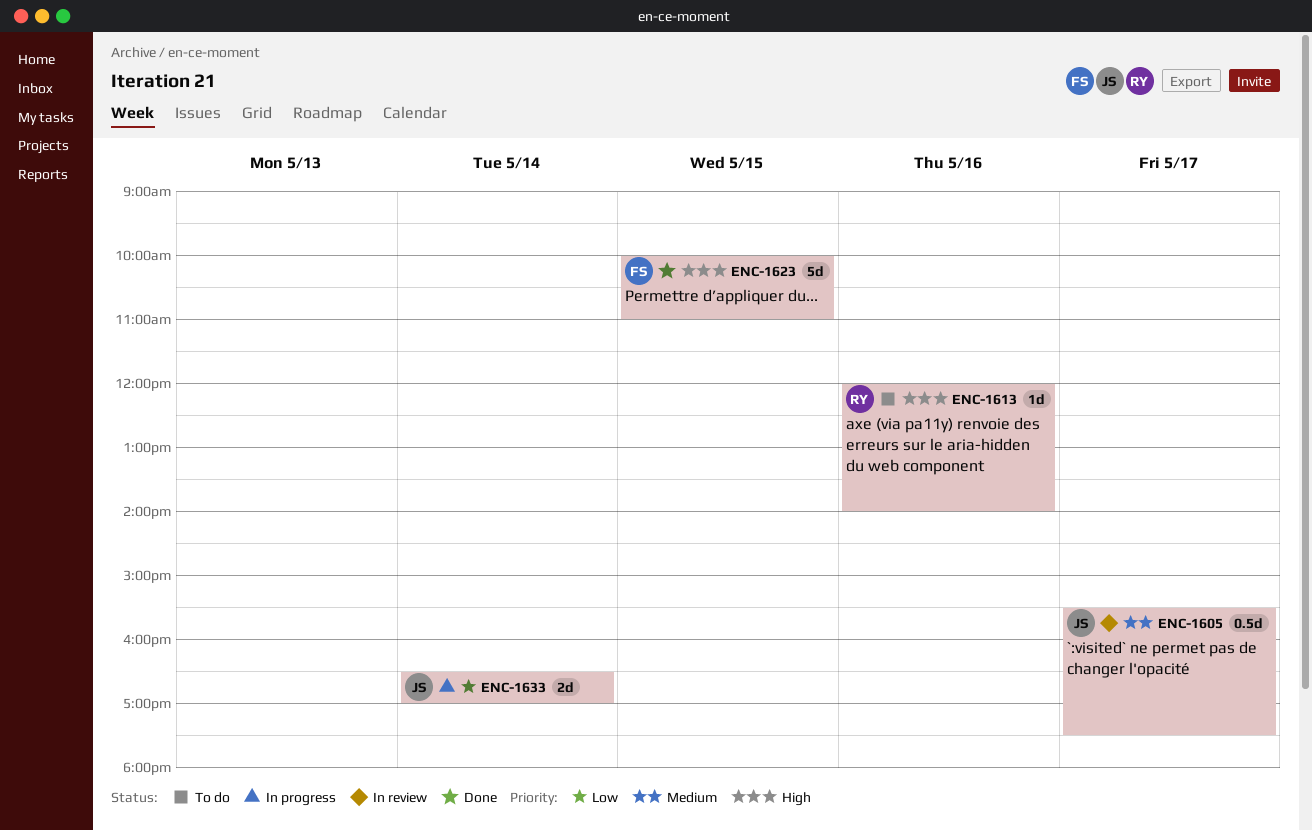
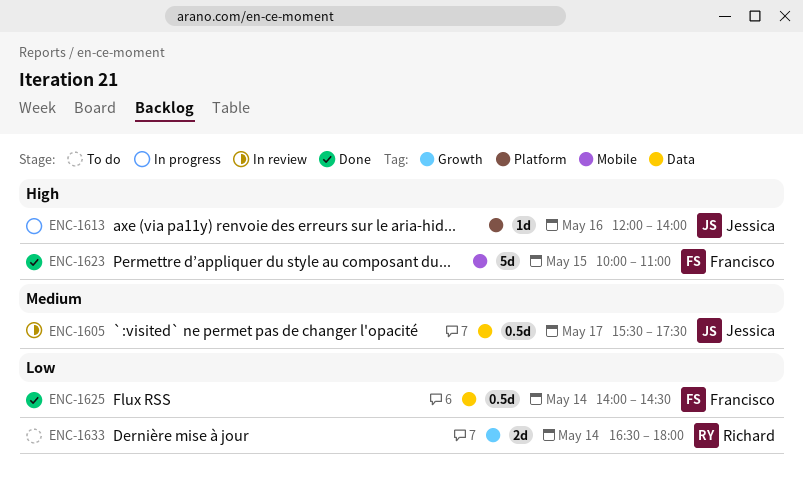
ENC-1613, status: To do -> In progress
ENC-1613, owner: Richard -> Jessica
ENC-1625: none -> present
ENC-1633, status: In progress -> To do
ENC-1633, owner: Jessica -> Richard
ENC-1633, ends: 17:00 -> 18:00

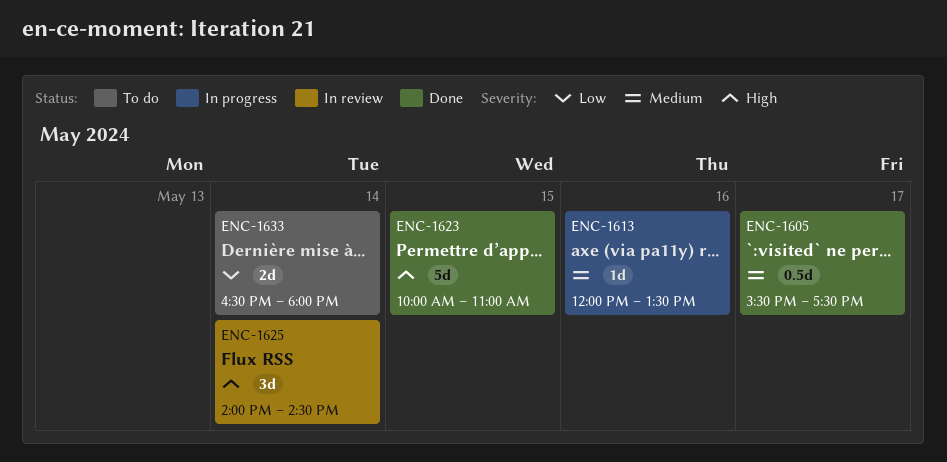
ENC-1605, status: In review -> Done
ENC-1613, priority: High -> Medium
ENC-1613, ends: 14:00 -> 13:30
ENC-1625, status: Done -> In review
ENC-1625, priority: Low -> High
ENC-1625, estimate: 0.5d -> 3d

